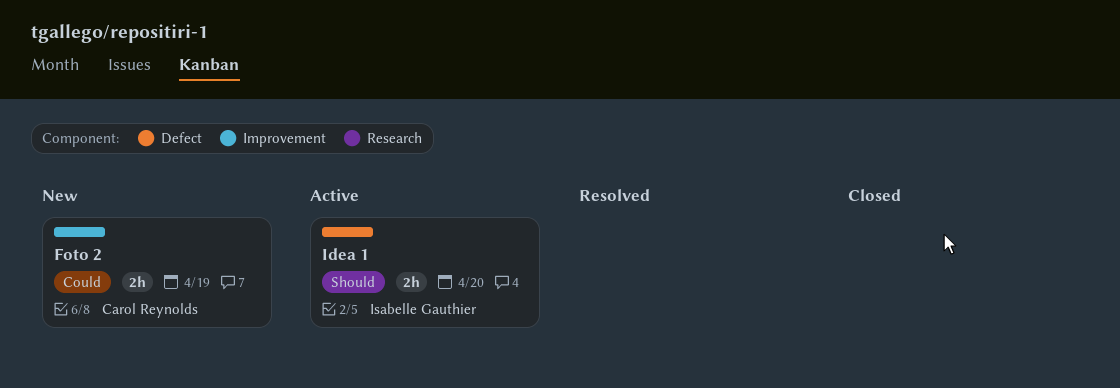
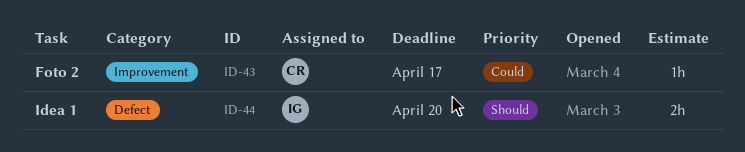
Foto 2, estimate: 2h -> 1h
Foto 2, due: Apr 19 -> Apr 17

